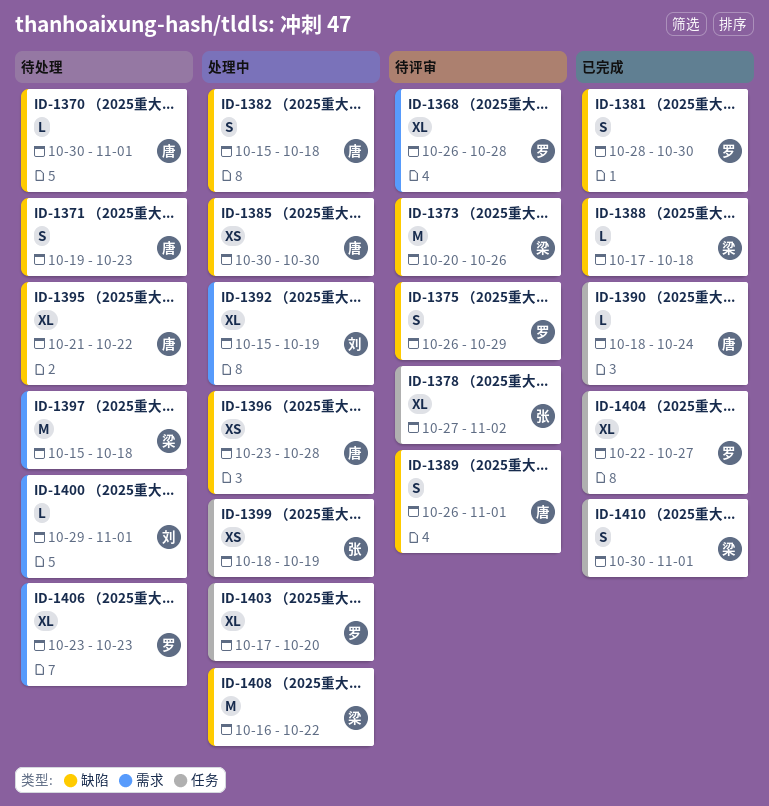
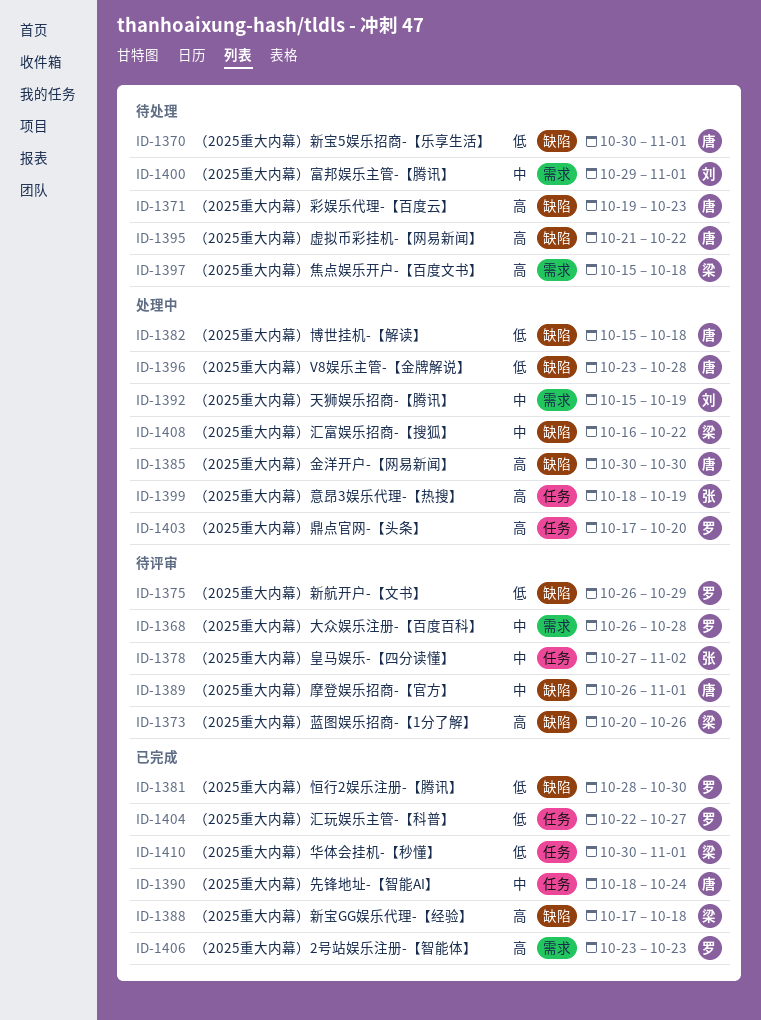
ID-1406, status: 待处理 -> 已完成

